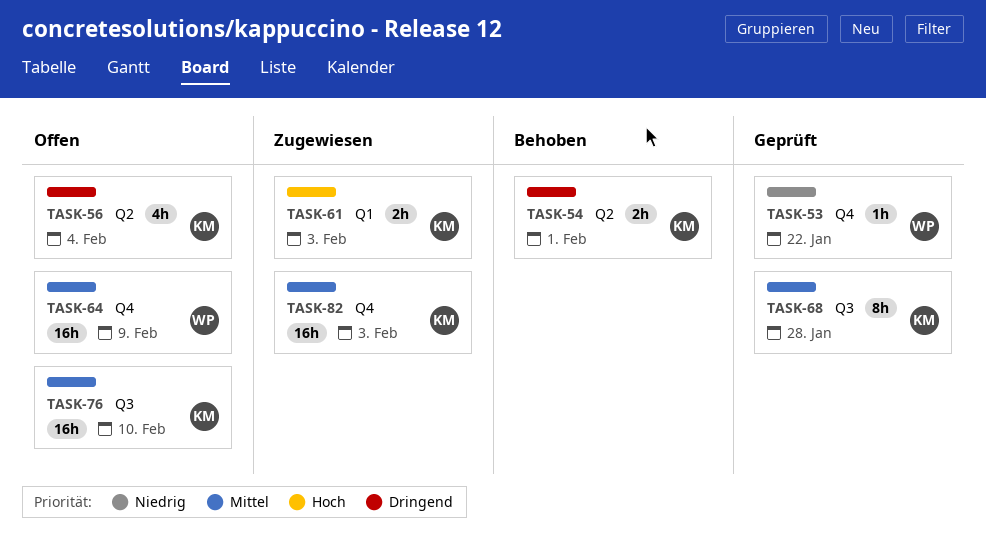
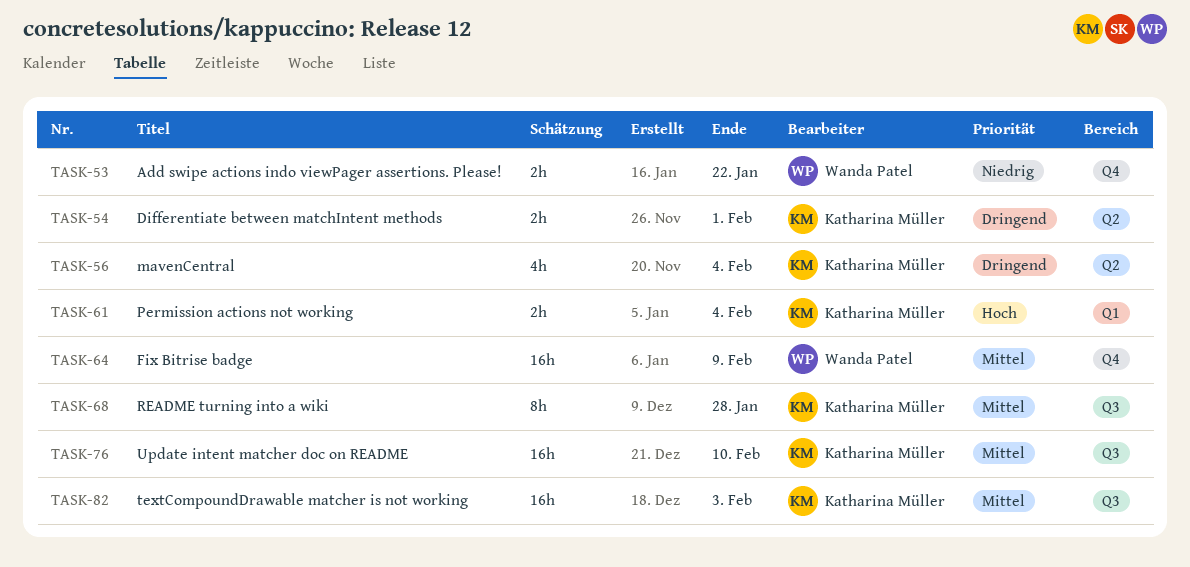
TASK-53, estimate: 1h -> 2h
TASK-61, due: Feb 3 -> Feb 4
TASK-82, label: Q4 -> Q3

